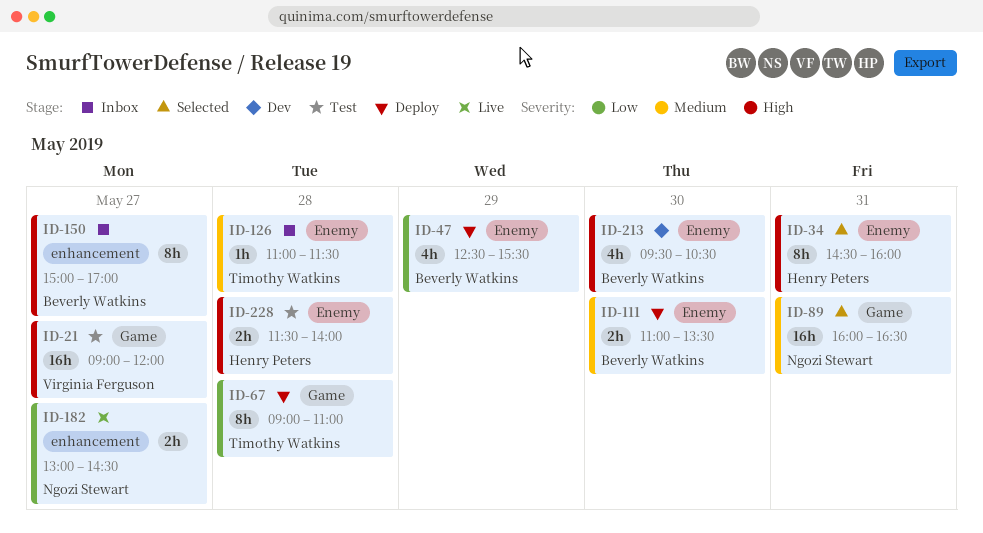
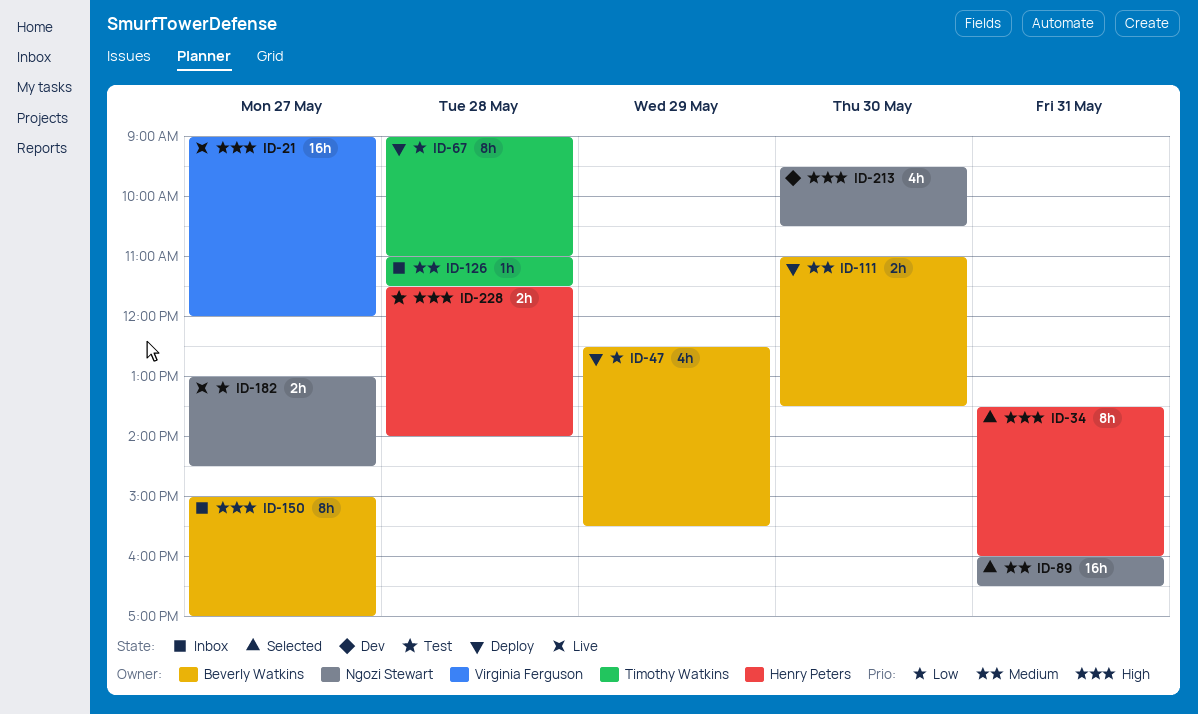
ID-21, status: Test -> Live
ID-34, begins: 14:30 -> 13:30
ID-213, owner: Beverly Watkins -> Ngozi Stewart

